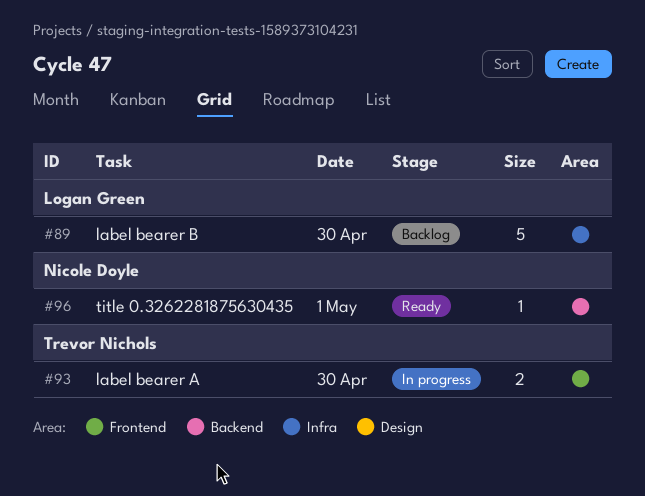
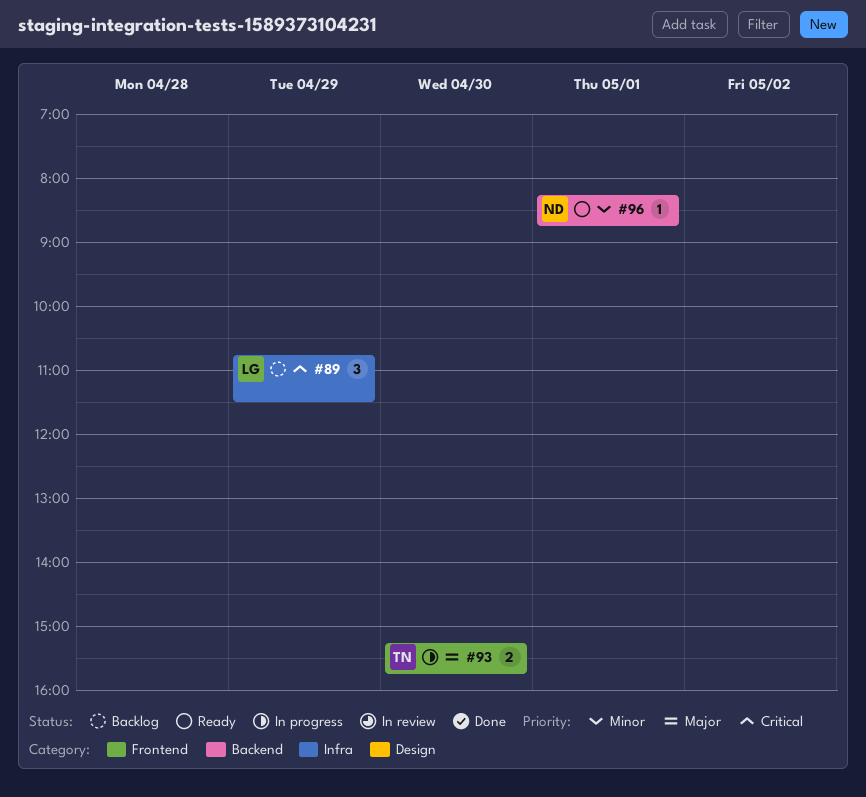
#89, estimate: 5 -> 3
#89, day: Apr 30 -> Apr 29

